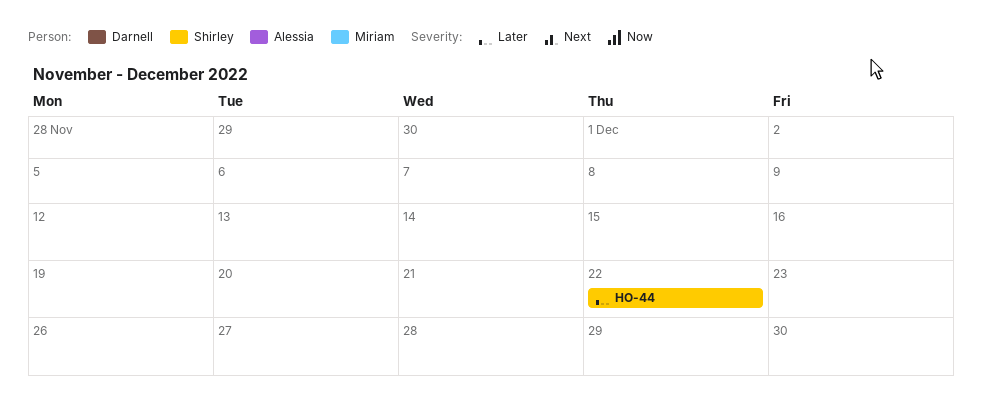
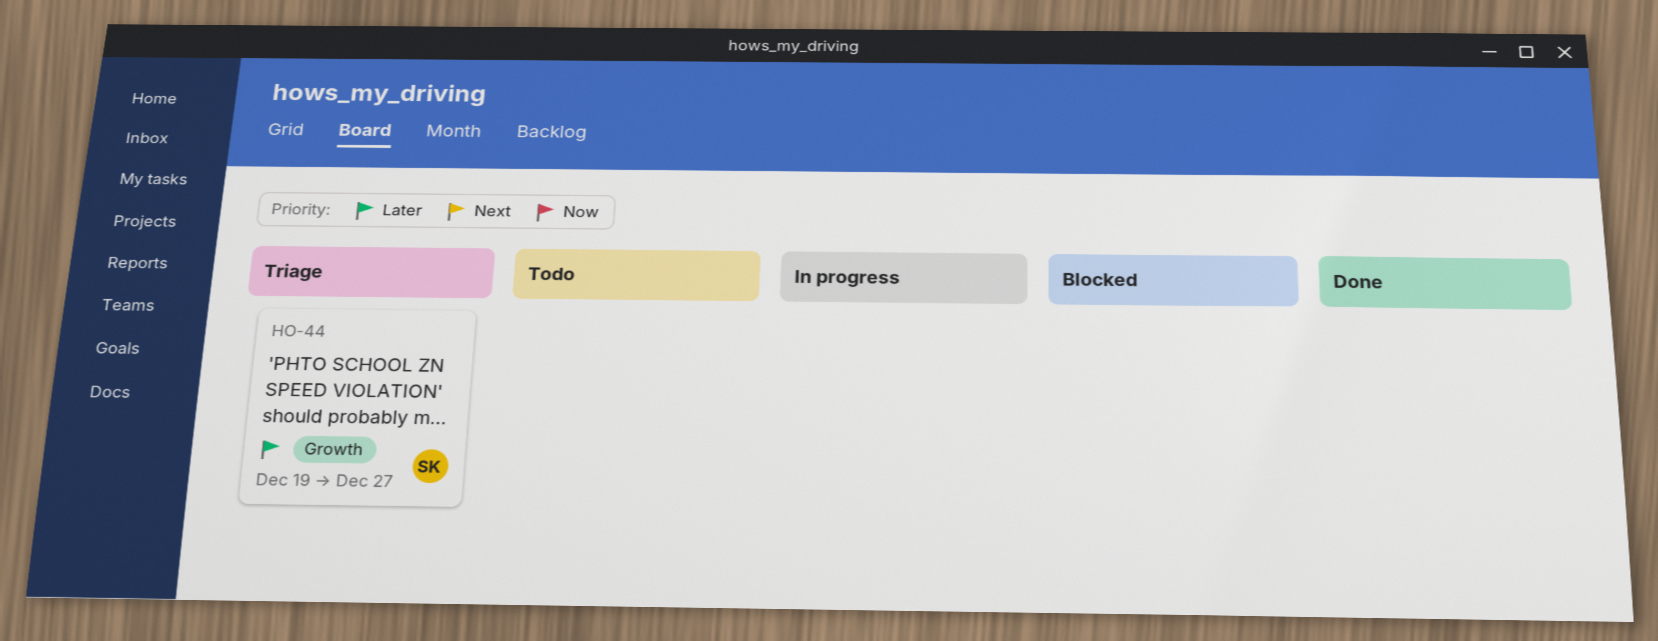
HO-44, start: Dec 22 -> Dec 19
HO-44, due: Dec 22 -> Dec 27

